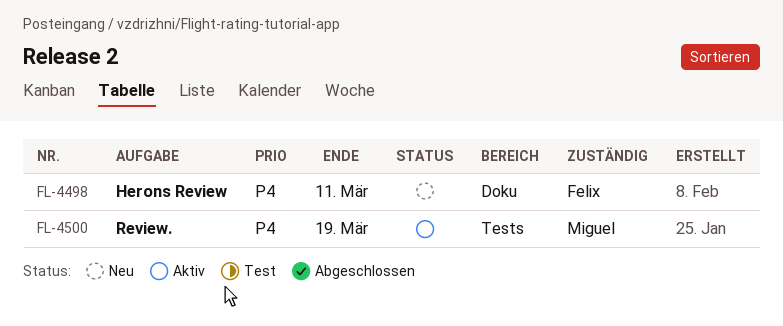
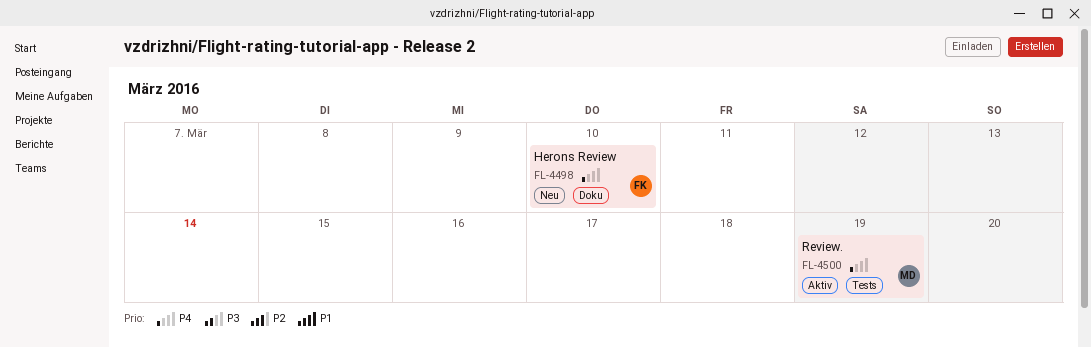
FL-4498, due: Mar 11 -> Mar 10

